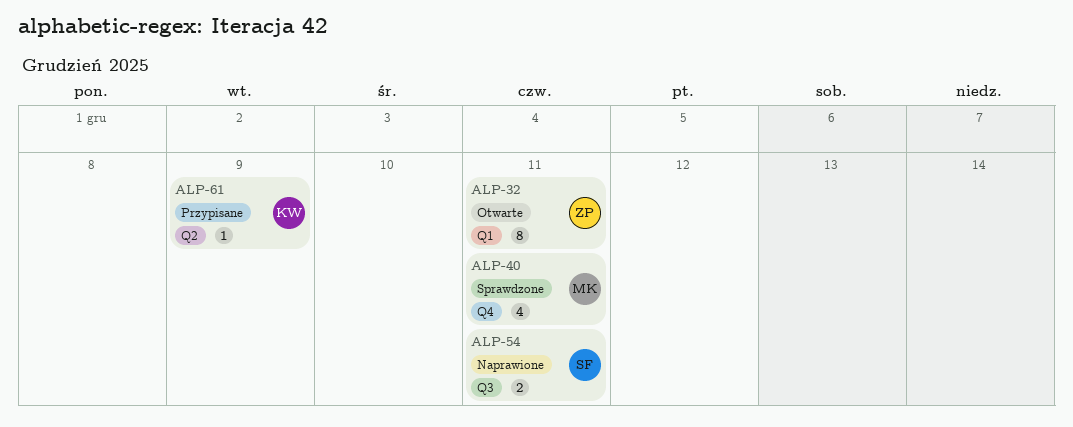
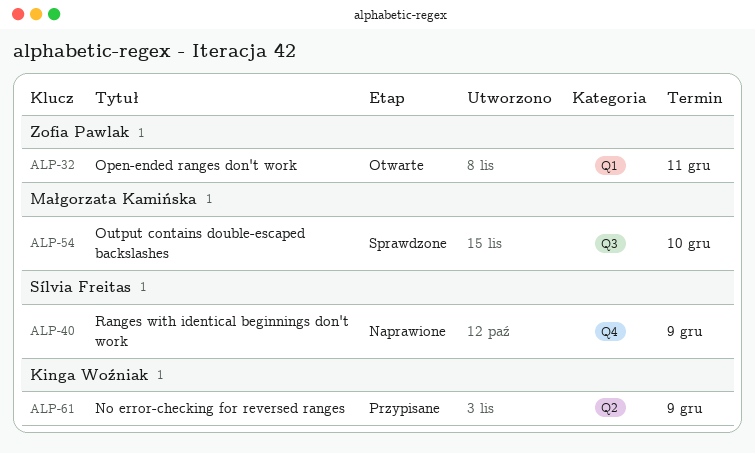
ALP-40, status: Sprawdzone -> Naprawione
ALP-40, owner: Małgorzata Kamińska -> Sílvia Freitas
ALP-40, due: Dec 11 -> Dec 9
ALP-54, status: Naprawione -> Sprawdzone
ALP-54, owner: Sílvia Freitas -> Małgorzata Kamińska
ALP-54, due: Dec 11 -> Dec 10

